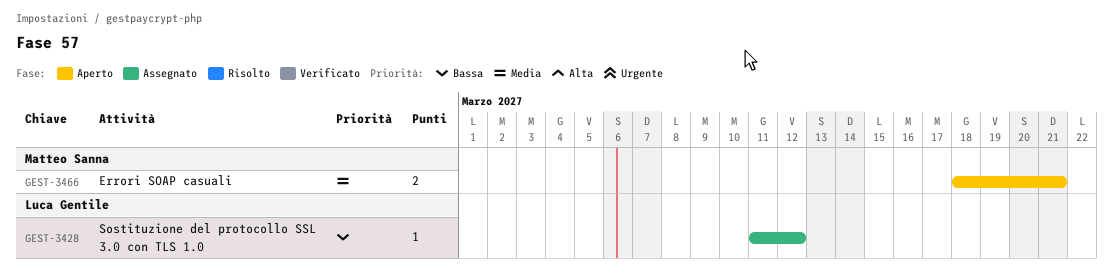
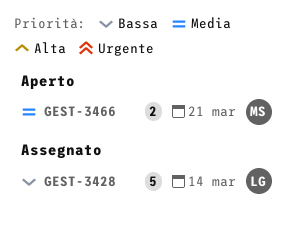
GEST-3428, estimate: 1 -> 5
GEST-3428, due: Mar 12 -> Mar 14

